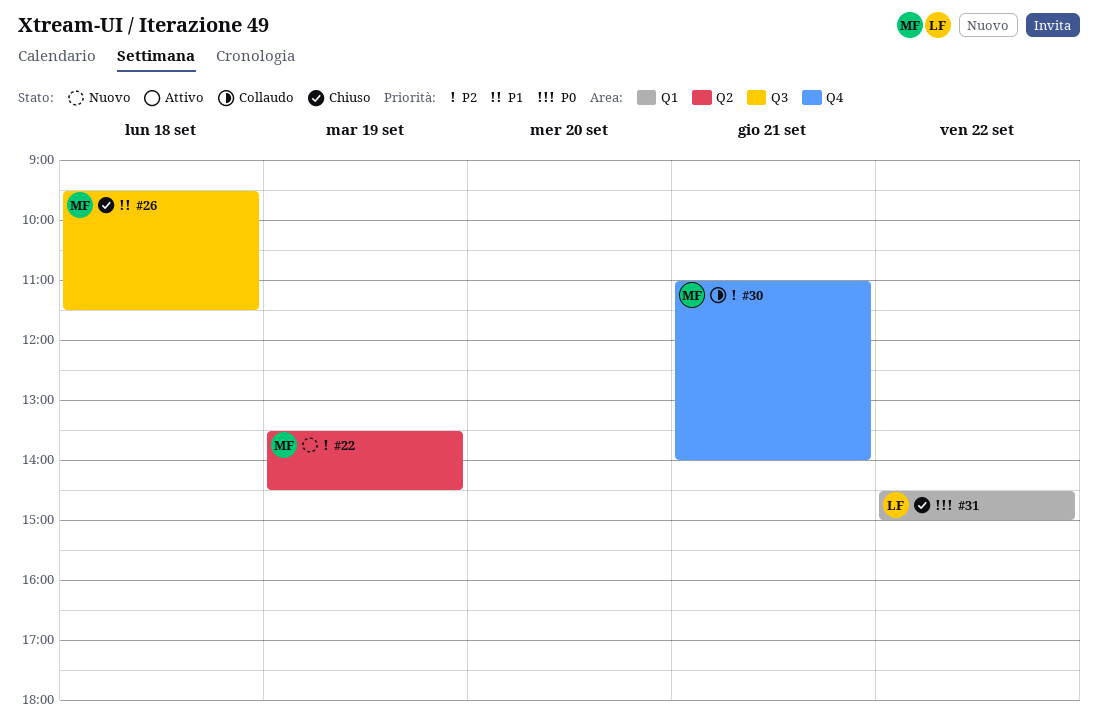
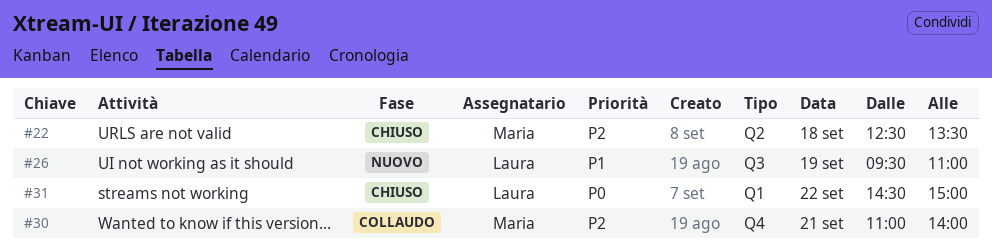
#22, status: Nuovo -> Chiuso
#22, day: Sep 19 -> Sep 18
#22, begins: 13:30 -> 12:30
#22, ends: 14:30 -> 13:30
#26, status: Chiuso -> Nuovo
#26, owner: Maria -> Laura
#26, day: Sep 18 -> Sep 19
#26, ends: 11:30 -> 11:00

